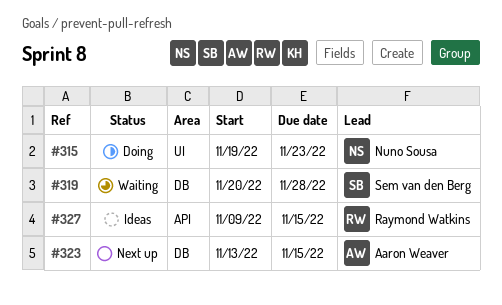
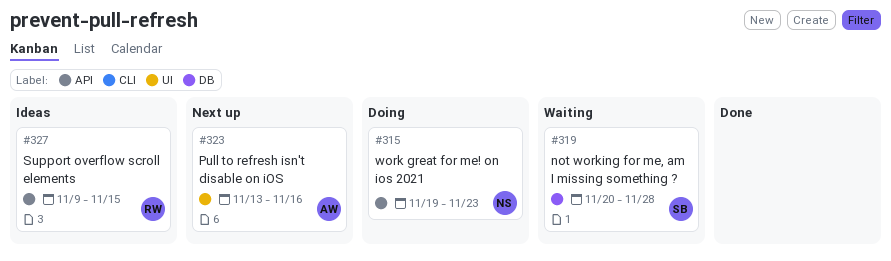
#315, label: UI -> API
#323, label: DB -> UI
#323, due: Nov 15 -> Nov 16

